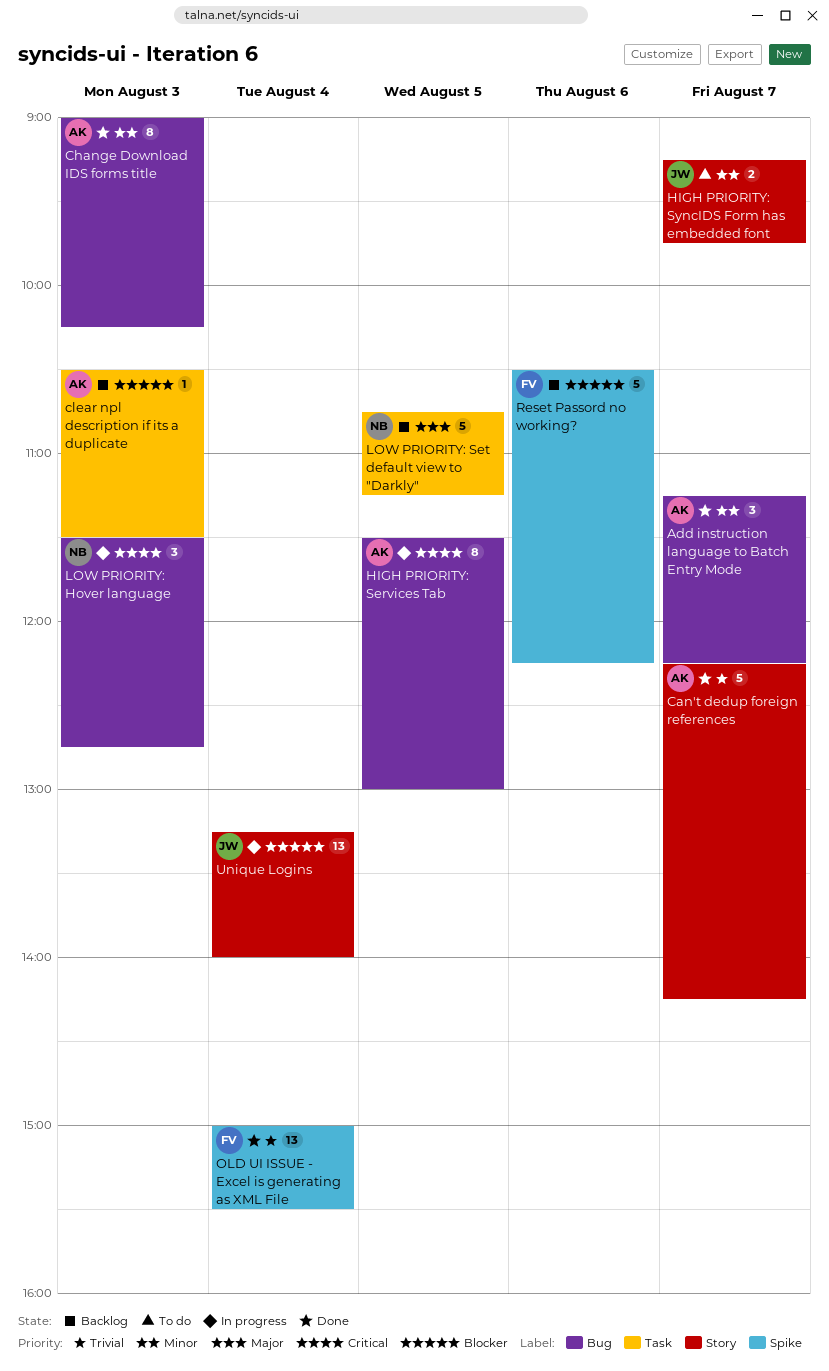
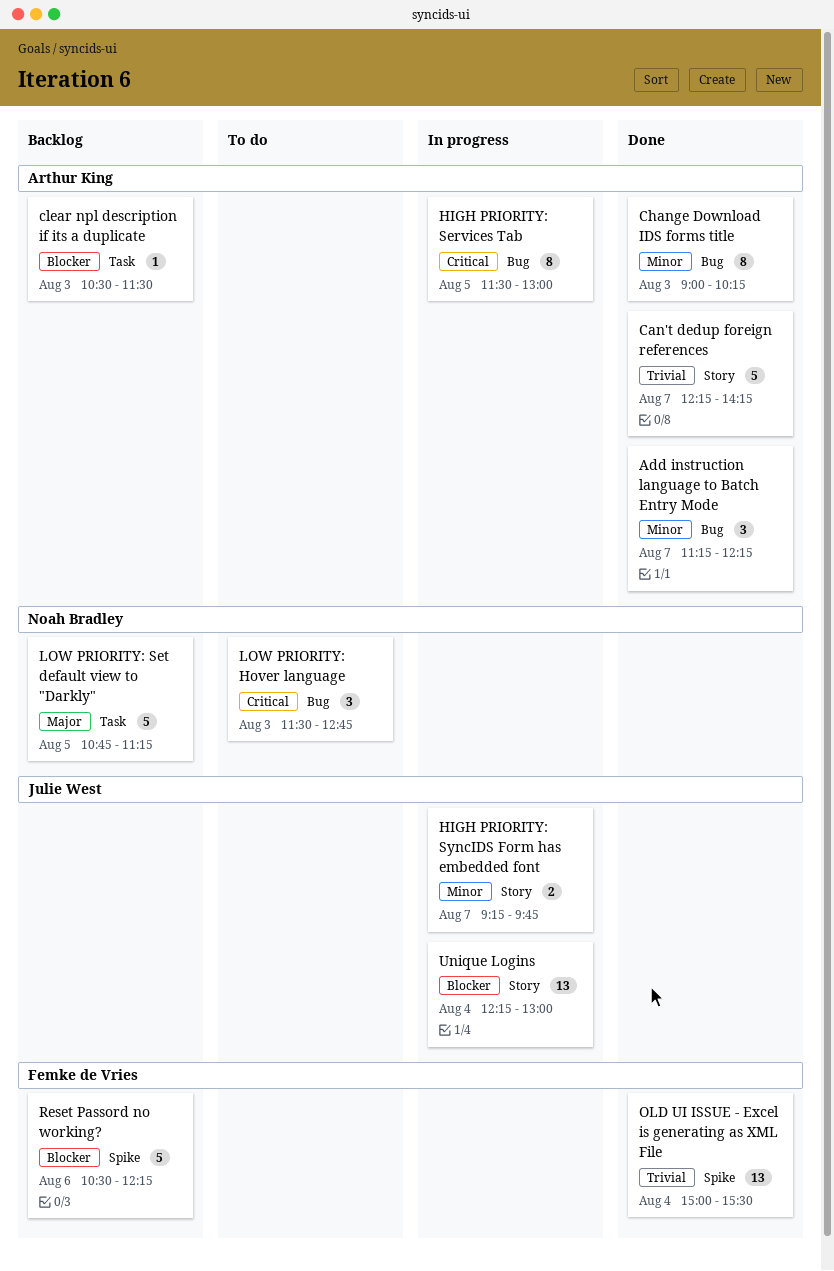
HIGH PRIORITY: SyncIDS Form has embedded font, status: To do -> In progress
LOW PRIORITY: Hover language, status: In progress -> To do
Unique Logins, begins: 13:15 -> 12:15
Unique Logins, ends: 14:00 -> 13:00

